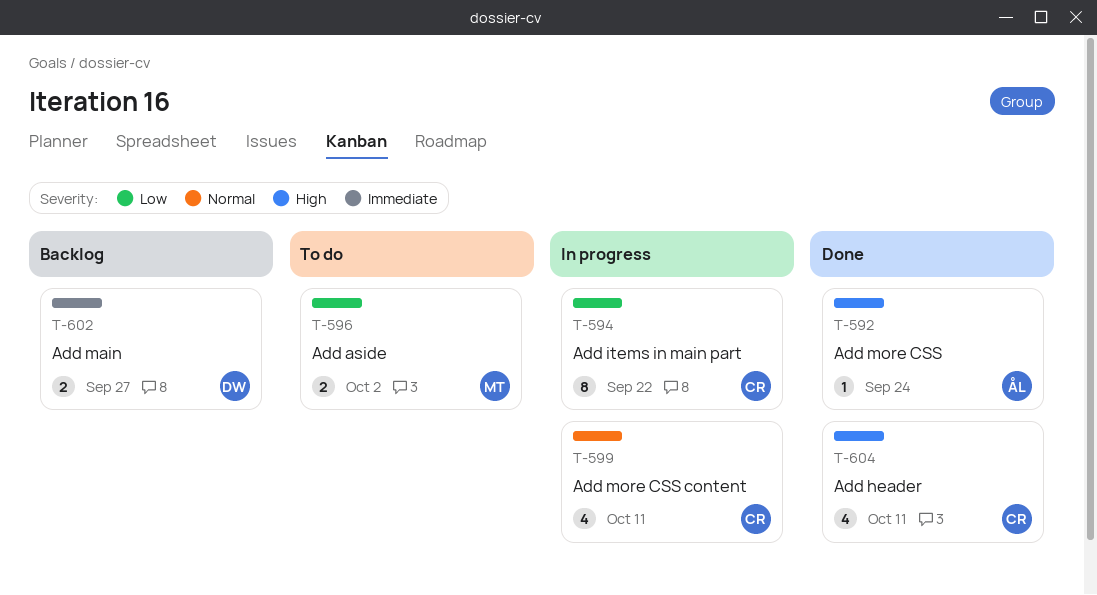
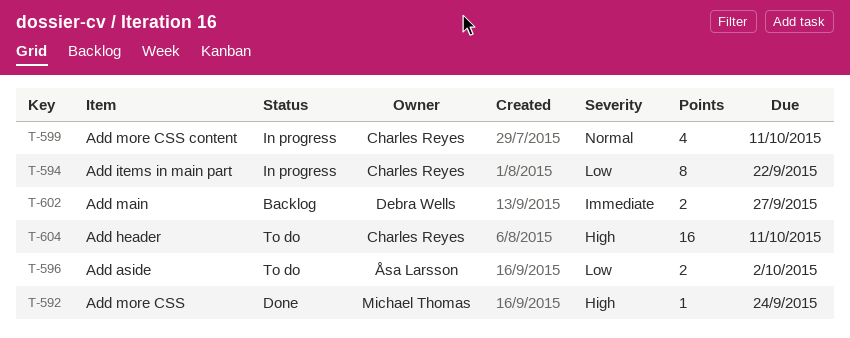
T-592, owner: Åsa Larsson -> Michael Thomas
T-596, owner: Michael Thomas -> Åsa Larsson
T-604, status: Done -> To do
T-604, estimate: 4 -> 16

